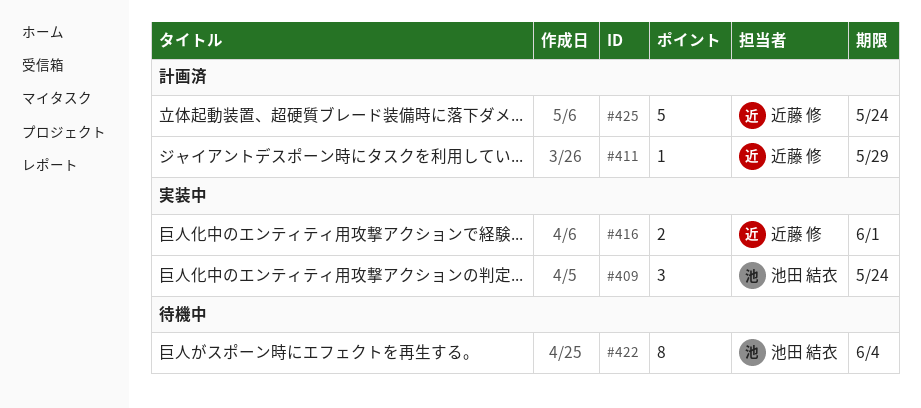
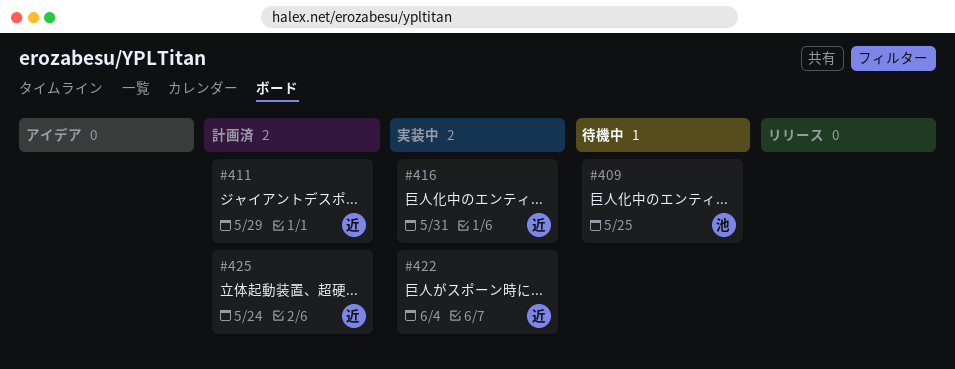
#409, status: 実装中 -> 待機中
#409, due: May 24 -> May 25
#416, due: Jun 1 -> May 31
#422, status: 待機中 -> 実装中
#422, owner: 池田 結衣 -> 近藤 修

